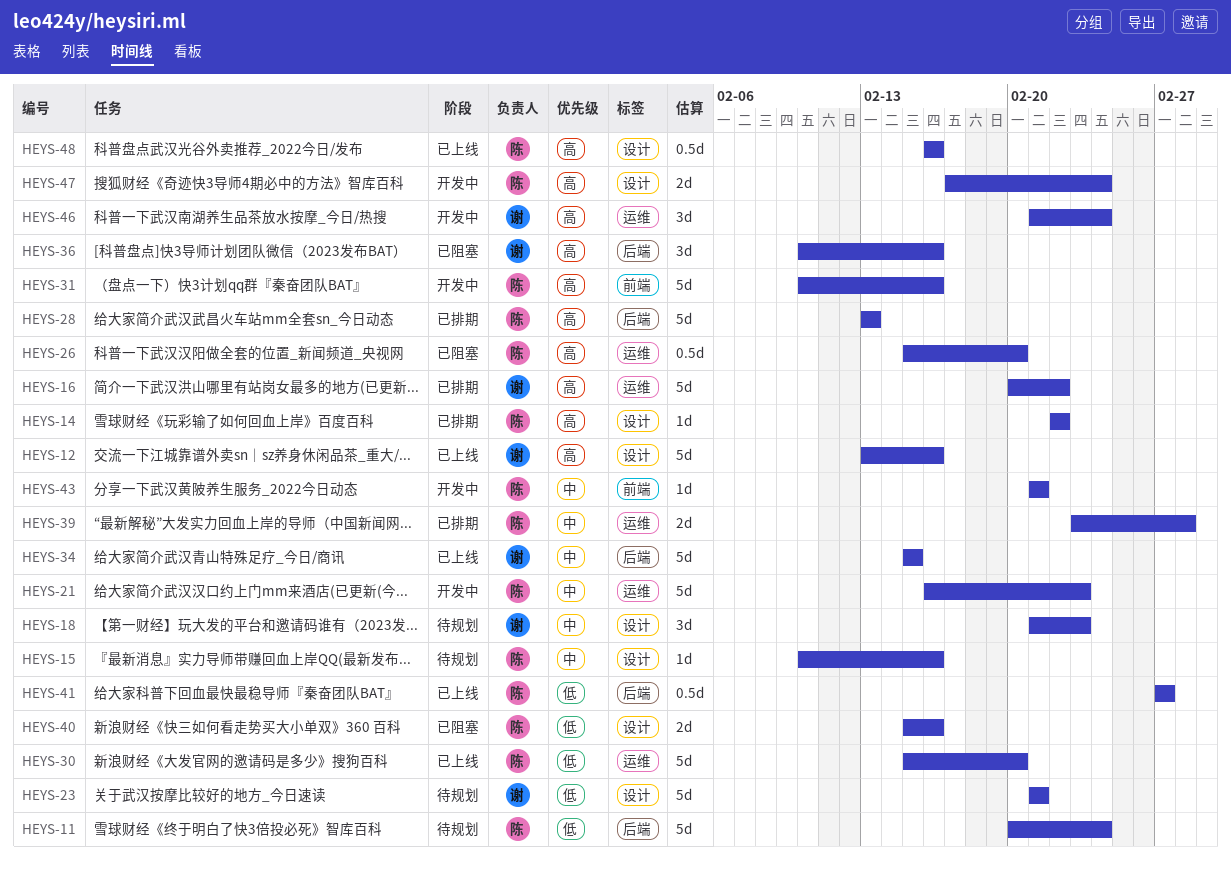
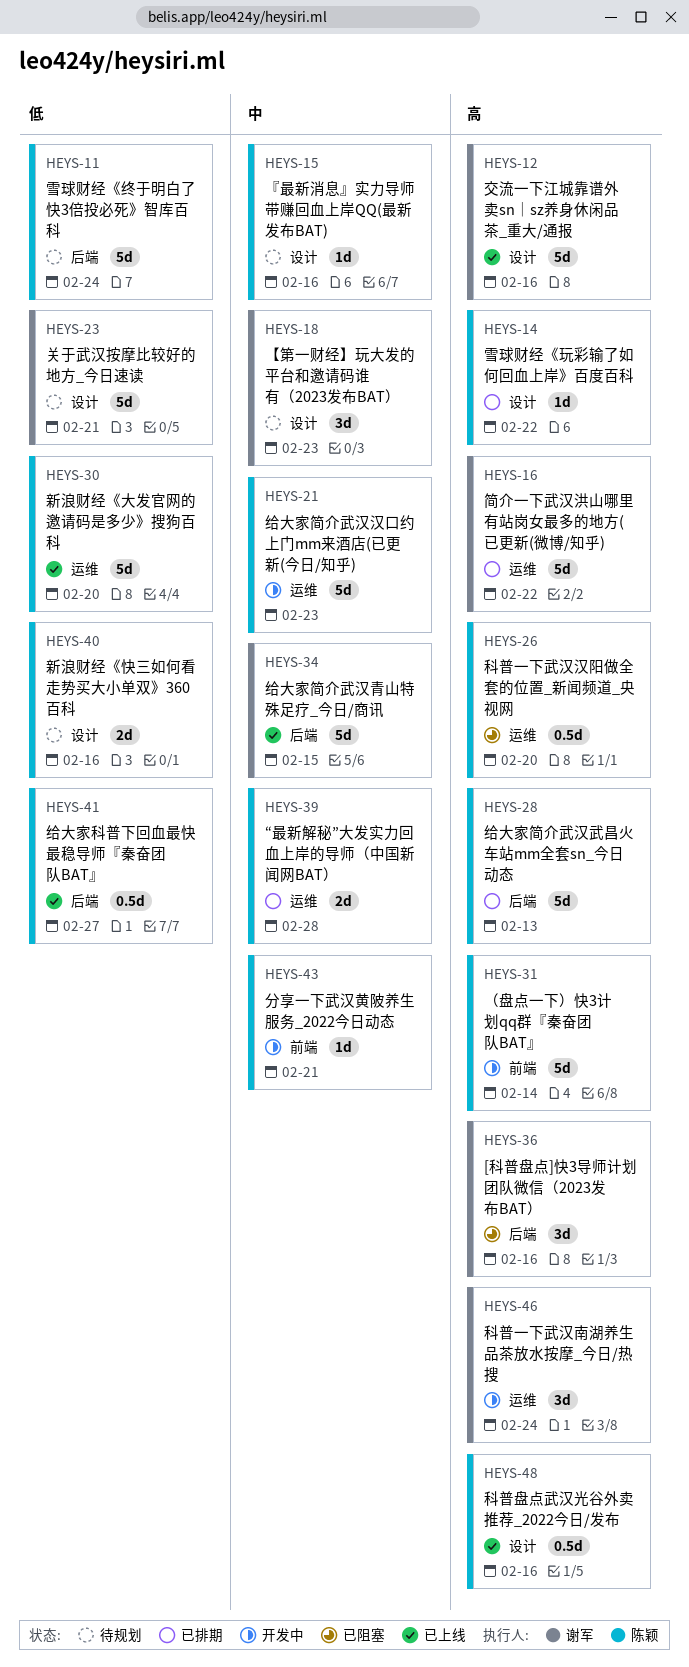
HEYS-31, due: Feb 16 -> Feb 14
HEYS-40, status: 已阻塞 -> 待规划
HEYS-47: present -> none

